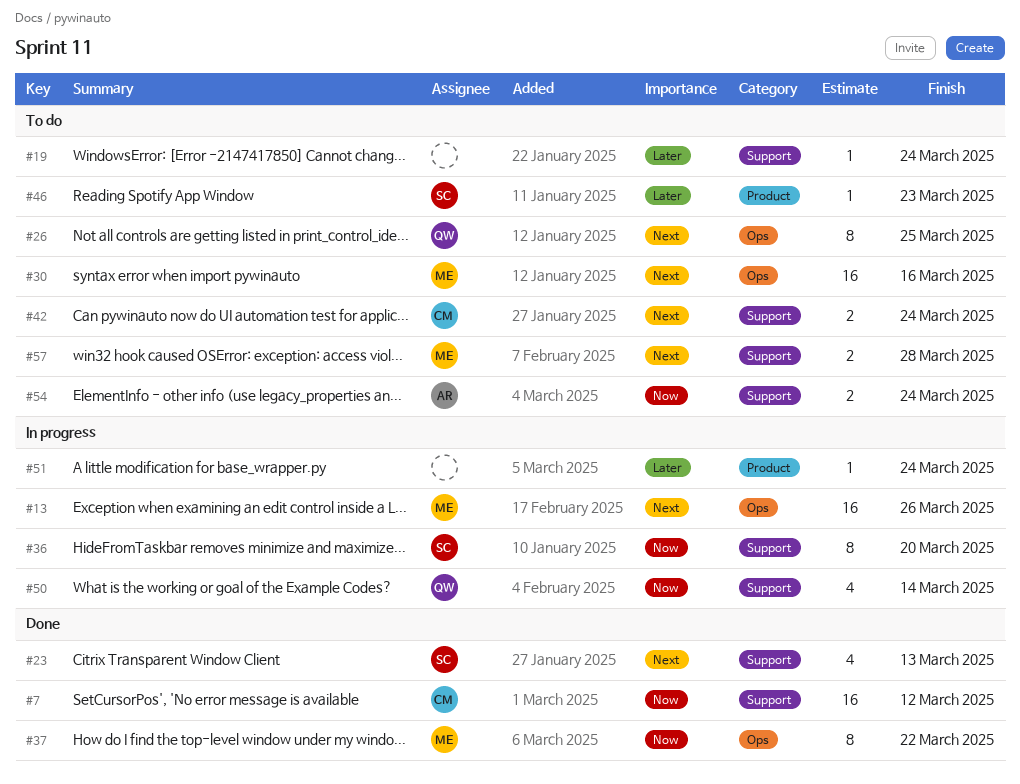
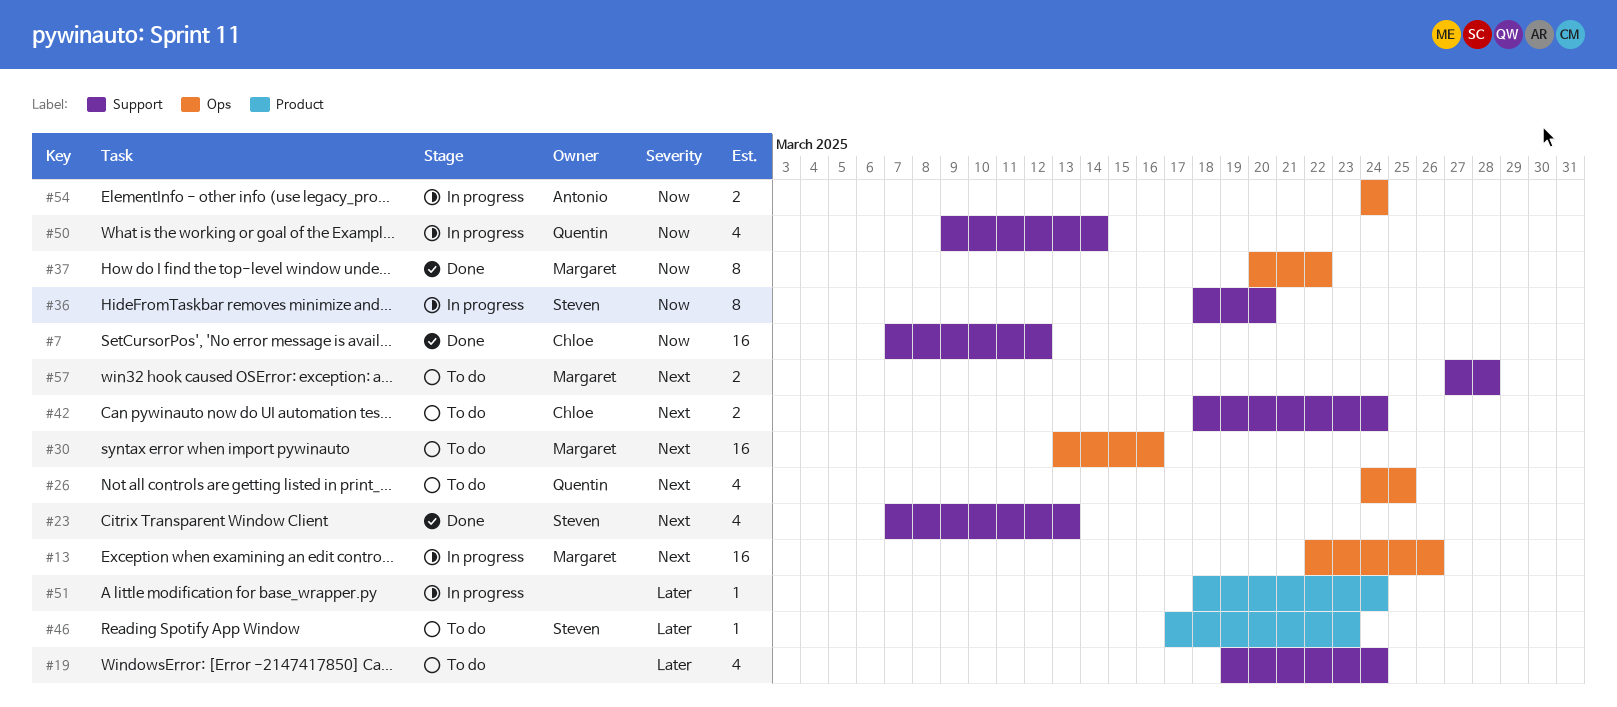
#19, estimate: 1 -> 4
#26, estimate: 8 -> 4
#54, status: To do -> In progress
#54, label: Support -> Ops

